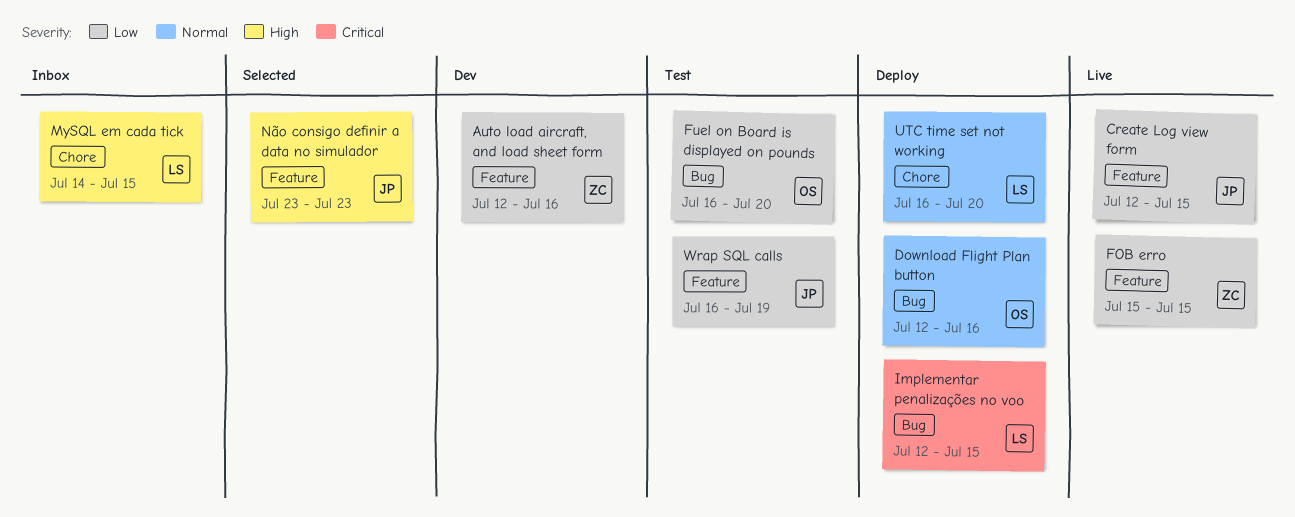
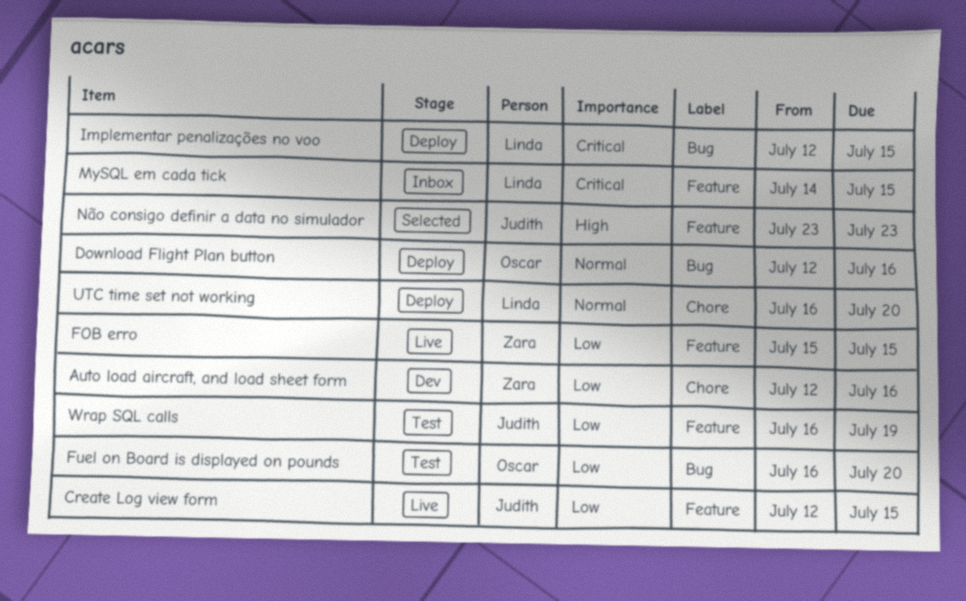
Auto load aircraft, and load sheet form, label: Feature -> Chore
MySQL em cada tick, priority: High -> Critical
MySQL em cada tick, label: Chore -> Feature

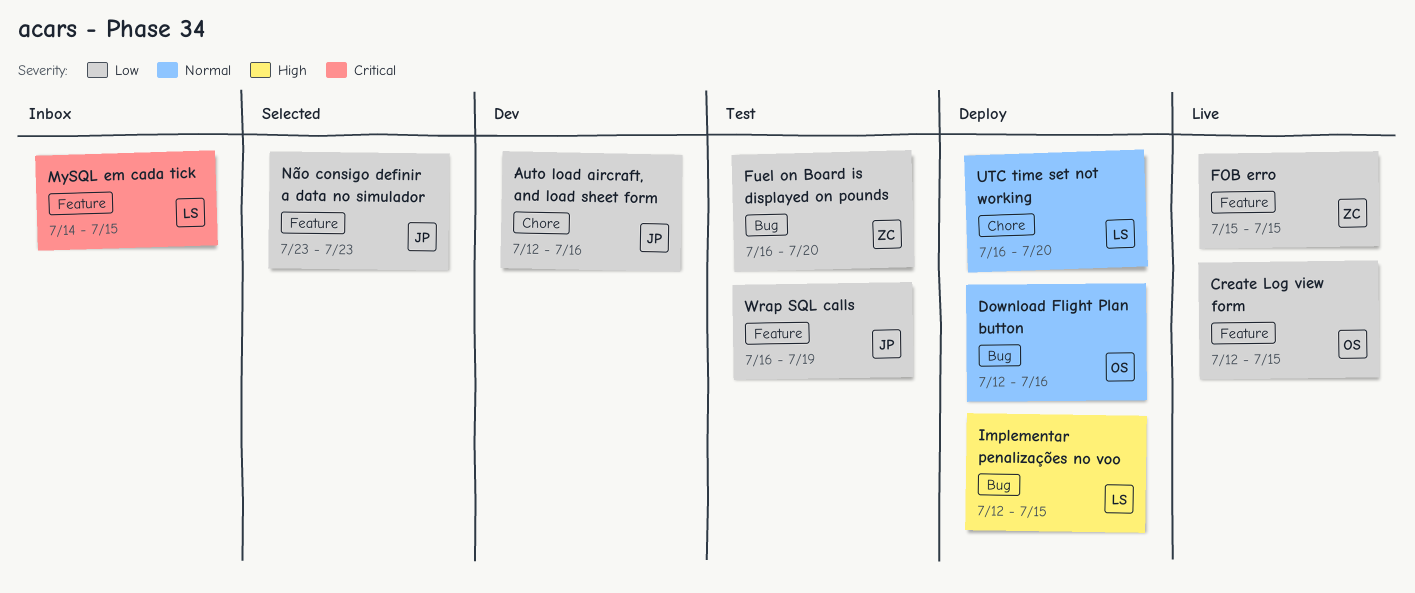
Auto load aircraft, and load sheet form, owner: Zara -> Judith
Create Log view form, owner: Judith -> Oscar
Fuel on Board is displayed on pounds, owner: Oscar -> Zara
Implementar penalizações no voo, priority: Critical -> High
Não consigo definir a data no simulador, priority: High -> Low

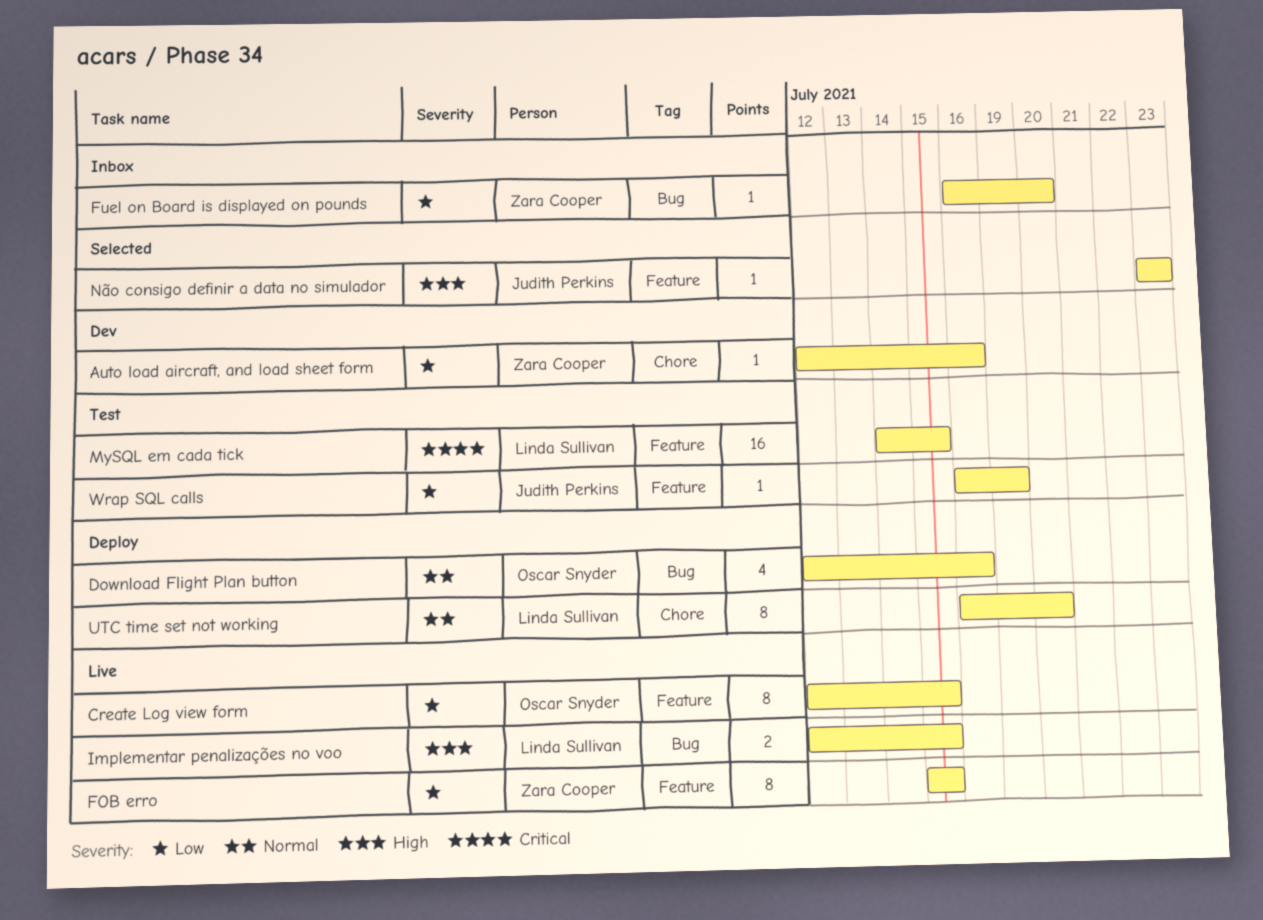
Auto load aircraft, and load sheet form, owner: Judith Perkins -> Zara Cooper
Fuel on Board is displayed on pounds, status: Test -> Inbox
Implementar penalizações no voo, status: Deploy -> Live
MySQL em cada tick, status: Inbox -> Test
Não consigo definir a data no simulador, priority: Low -> High

